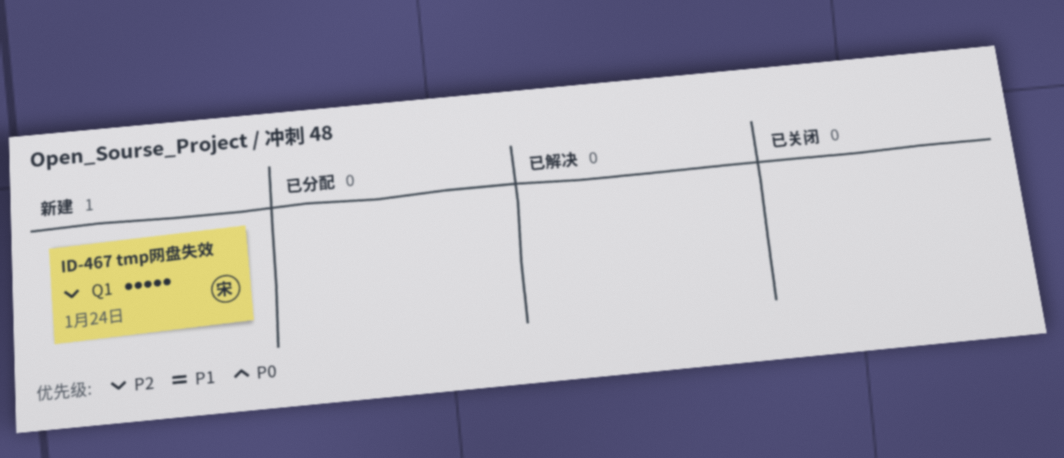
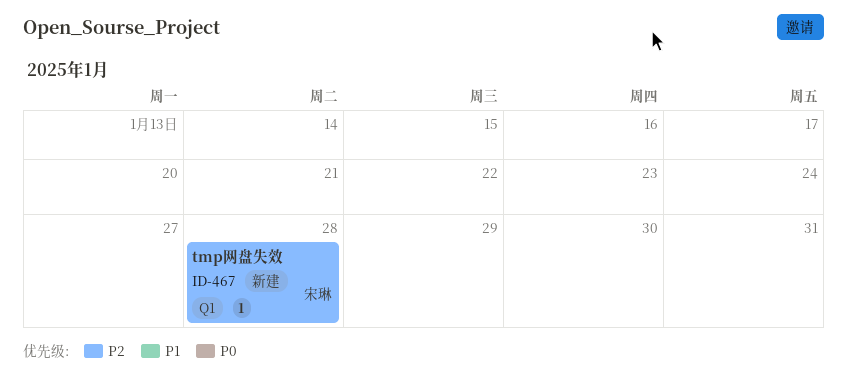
ID-467, estimate: 5 -> 1
ID-467, due: Jan 24 -> Jan 28

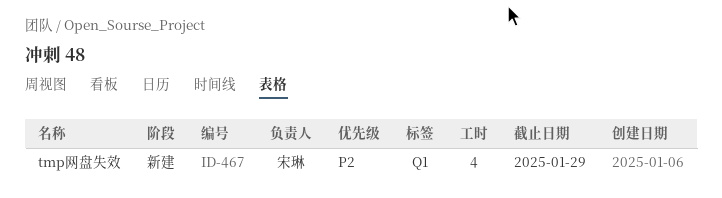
ID-467, estimate: 1 -> 4
ID-467, due: Jan 28 -> Jan 29

